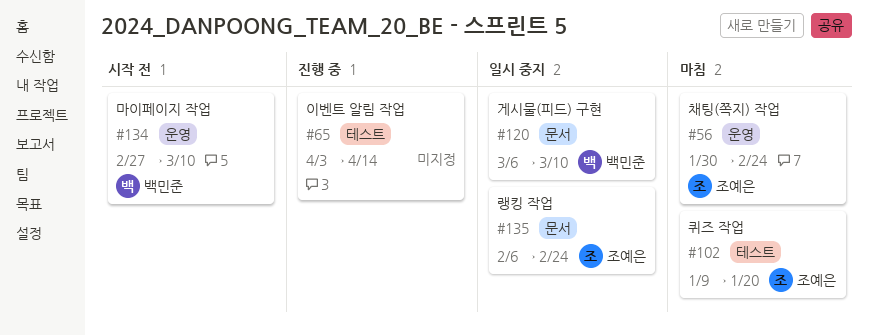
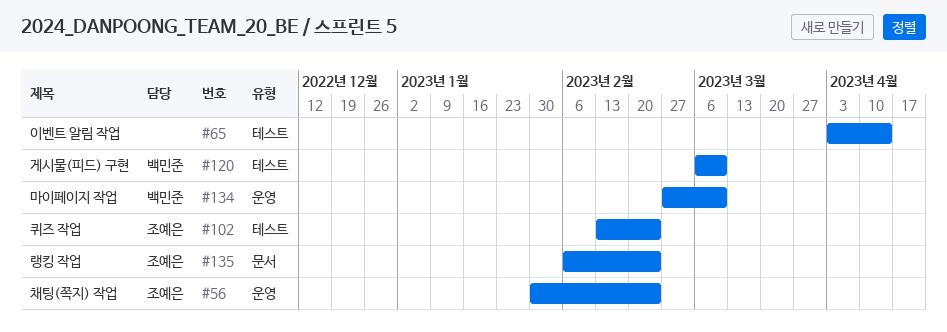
#102, start: Jan 9 -> Feb 13
#102, due: Jan 20 -> Feb 24
#120, label: 문서 -> 테스트

